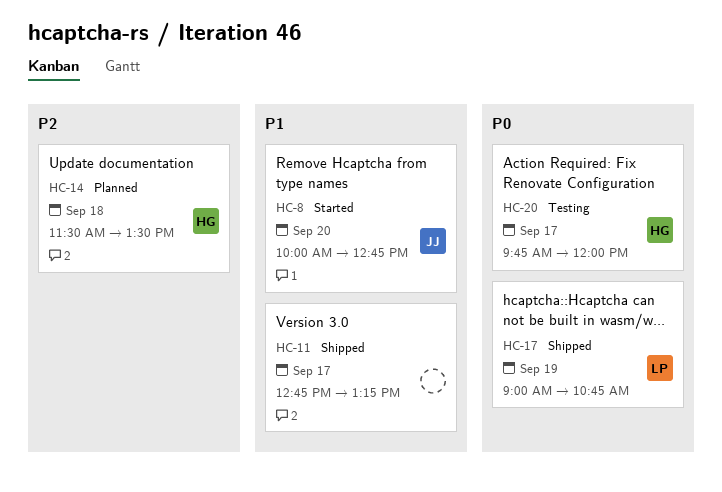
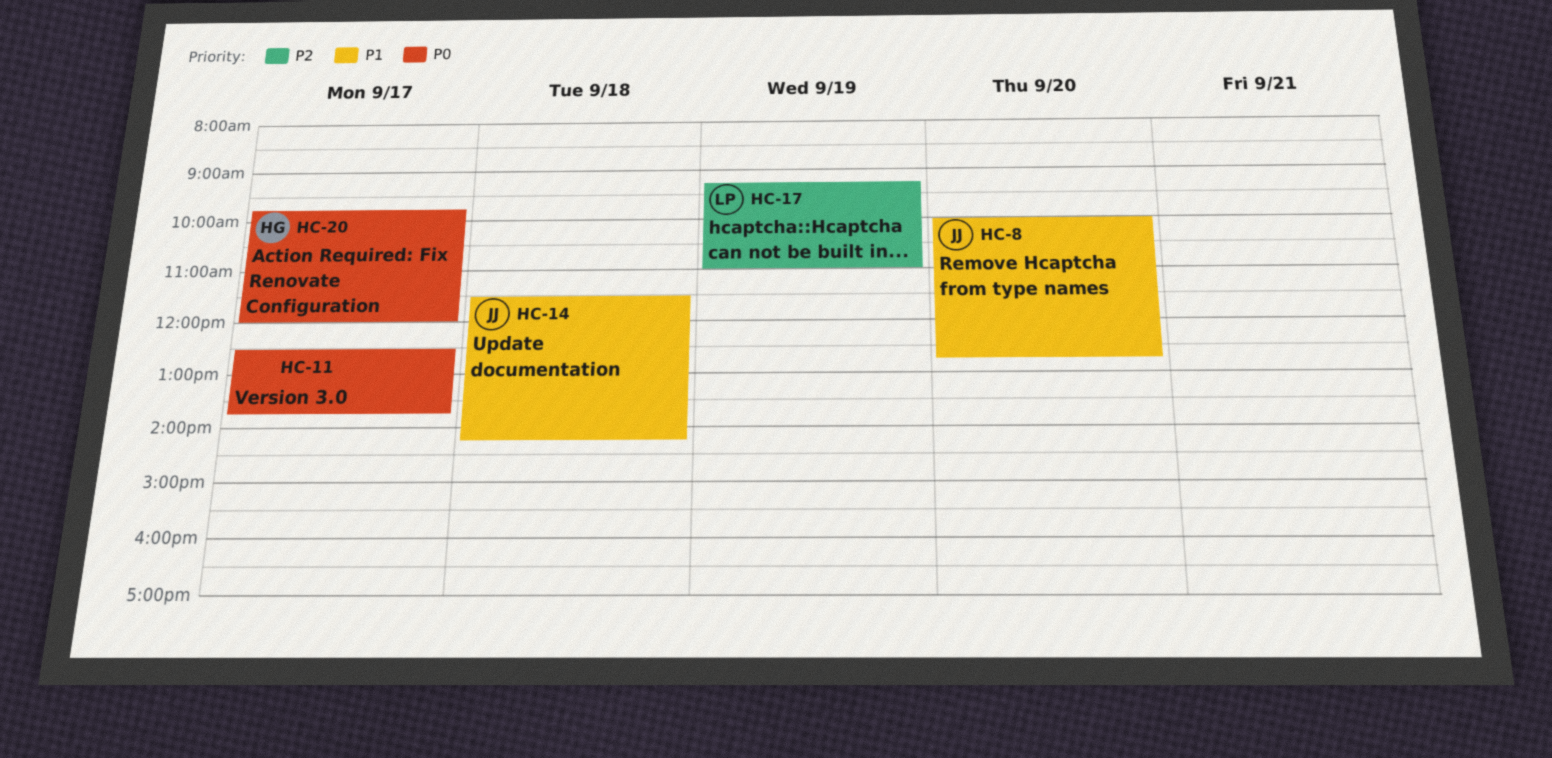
HC-11, priority: P1 -> P0
HC-11, begins: 12:45 -> 12:30
HC-11, ends: 13:15 -> 13:45
HC-14, owner: HG -> JJ
HC-14, priority: P2 -> P1
HC-14, ends: 13:30 -> 14:15
HC-17, priority: P0 -> P2
HC-17, begins: 09:00 -> 09:15
HC-17, ends: 10:45 -> 11:00

